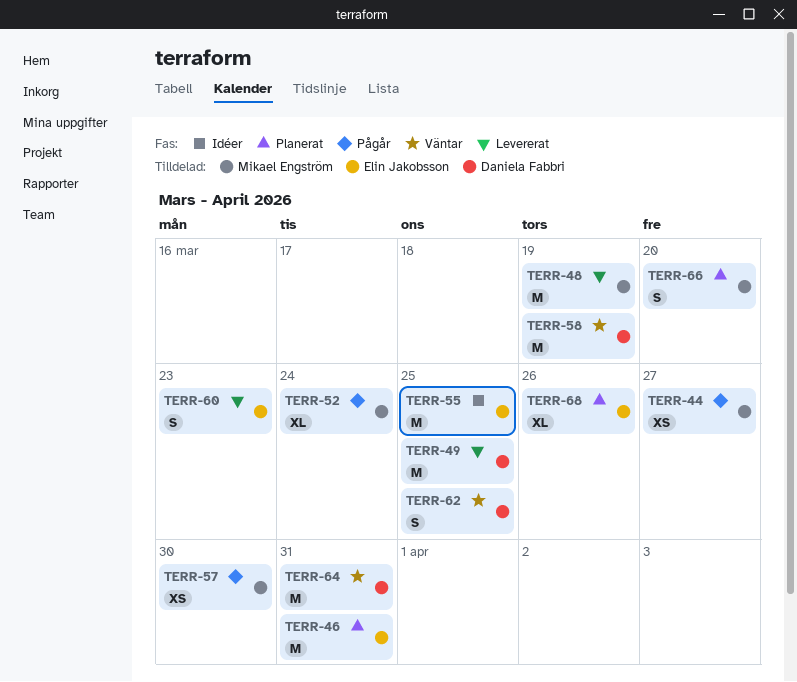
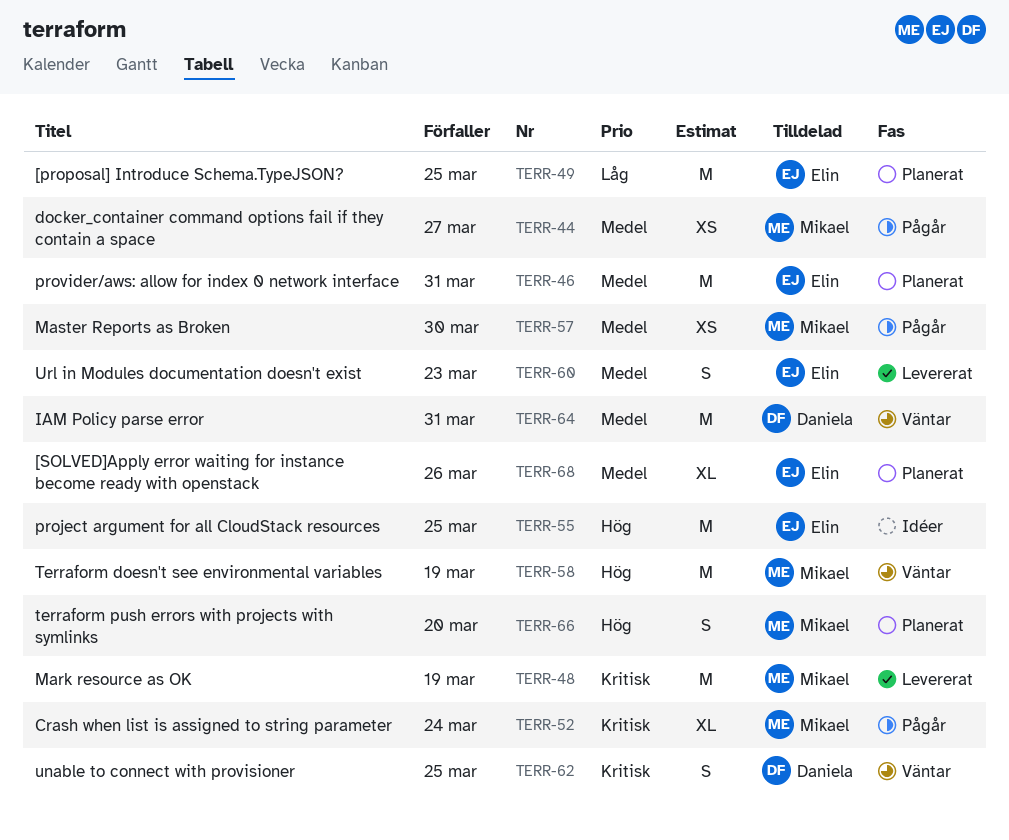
TERR-49, status: Levererat -> Planerat
TERR-49, owner: Daniela Fabbri -> Elin Jakobsson
TERR-58, owner: Daniela Fabbri -> Mikael Engström

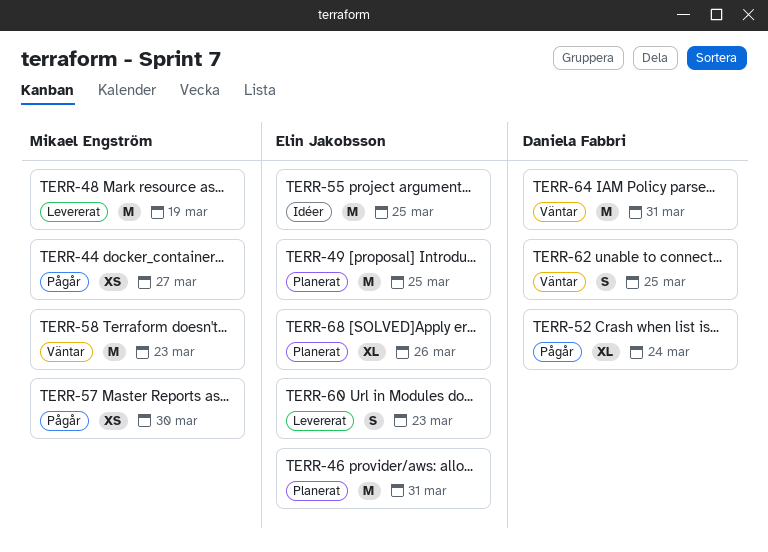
TERR-52, owner: Mikael Engström -> Daniela Fabbri
TERR-58, due: Mar 19 -> Mar 23
TERR-66: present -> none

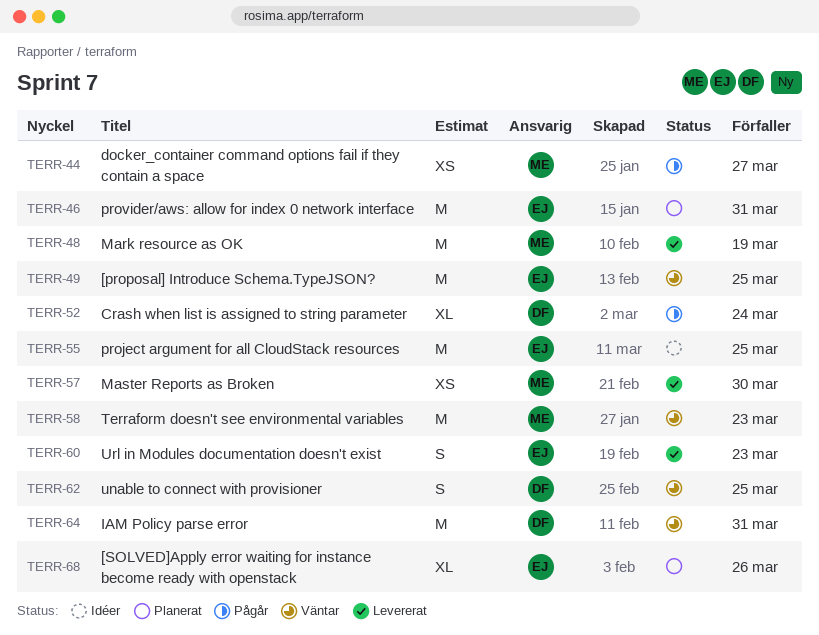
TERR-49, status: Planerat -> Väntar
TERR-57, status: Pågår -> Levererat

